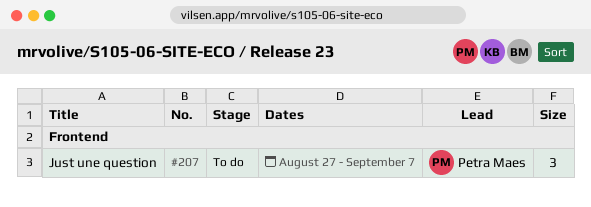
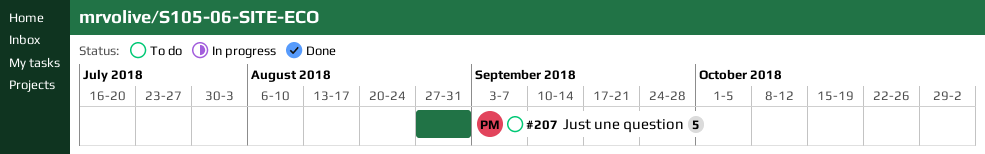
#207, estimate: 3 -> 5
#207, due: Sep 7 -> Aug 31

